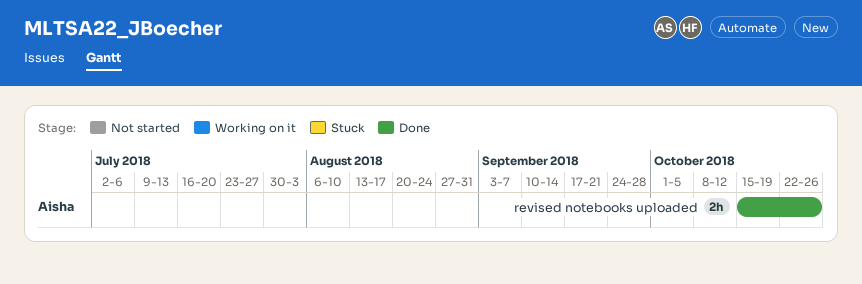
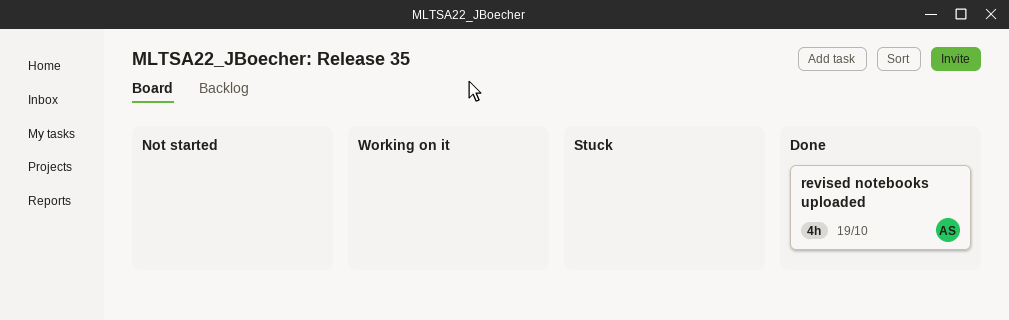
revised notebooks uploaded, estimate: 2h -> 4h
revised notebooks uploaded, due: Oct 26 -> Oct 19

